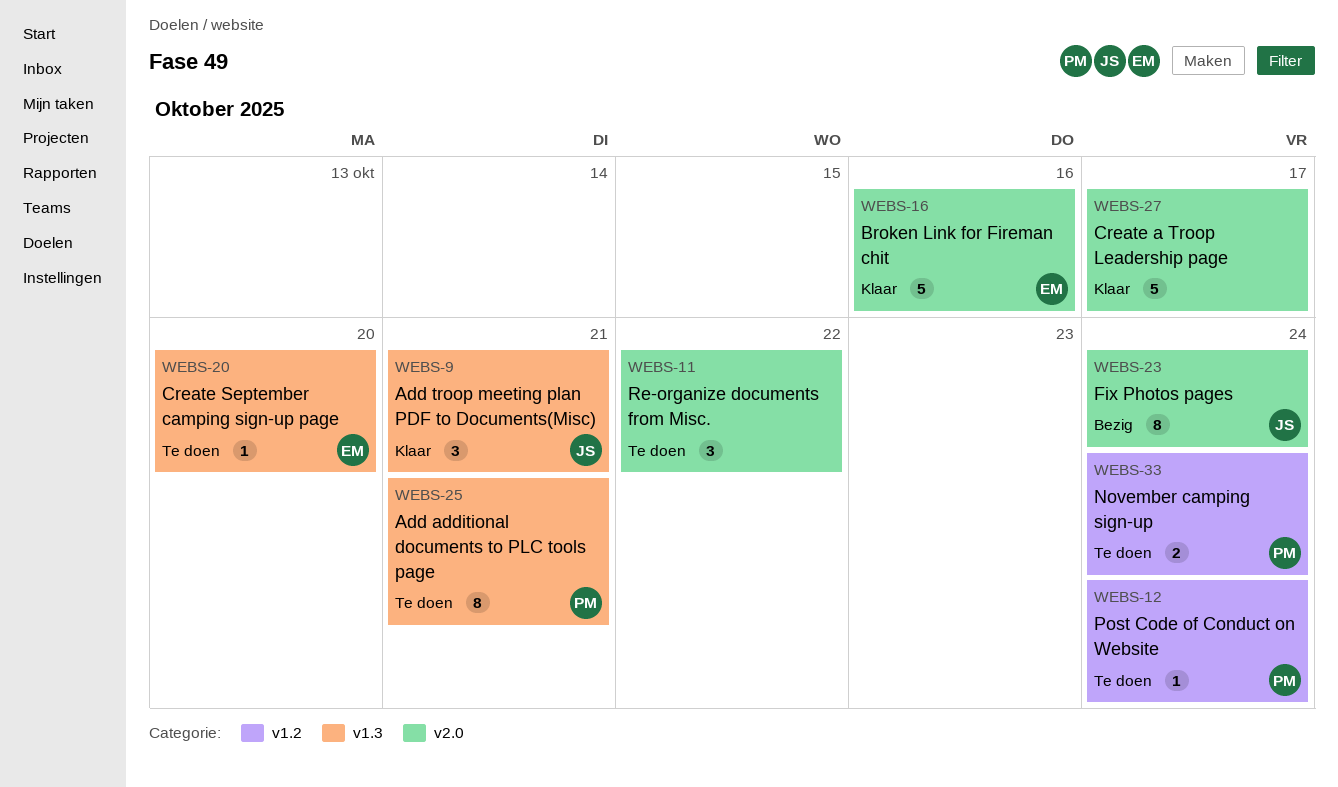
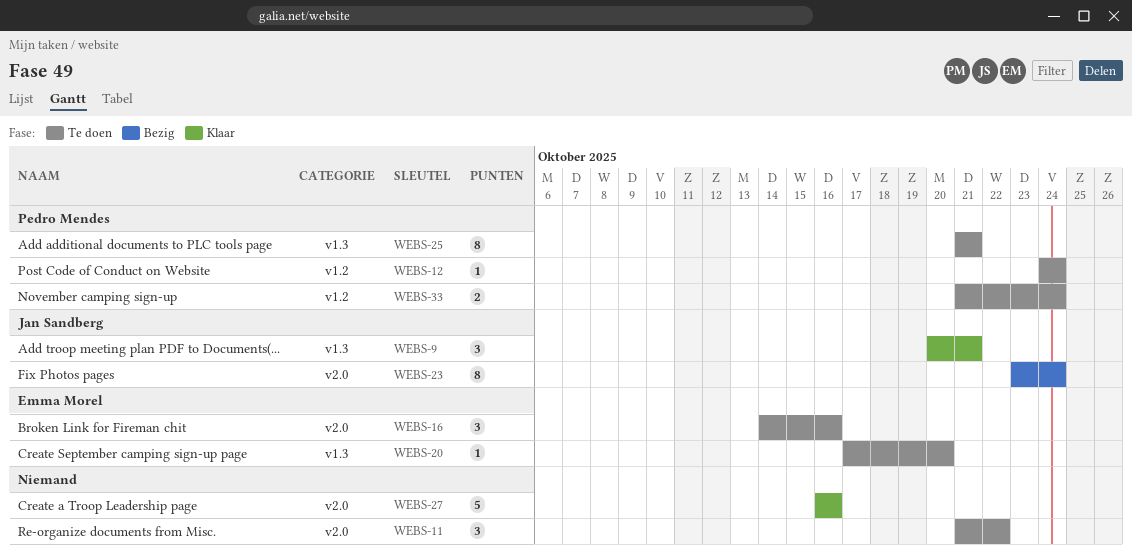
WEBS-16, status: Klaar -> Te doen
WEBS-16, estimate: 5 -> 3
WEBS-27, due: Oct 17 -> Oct 16

